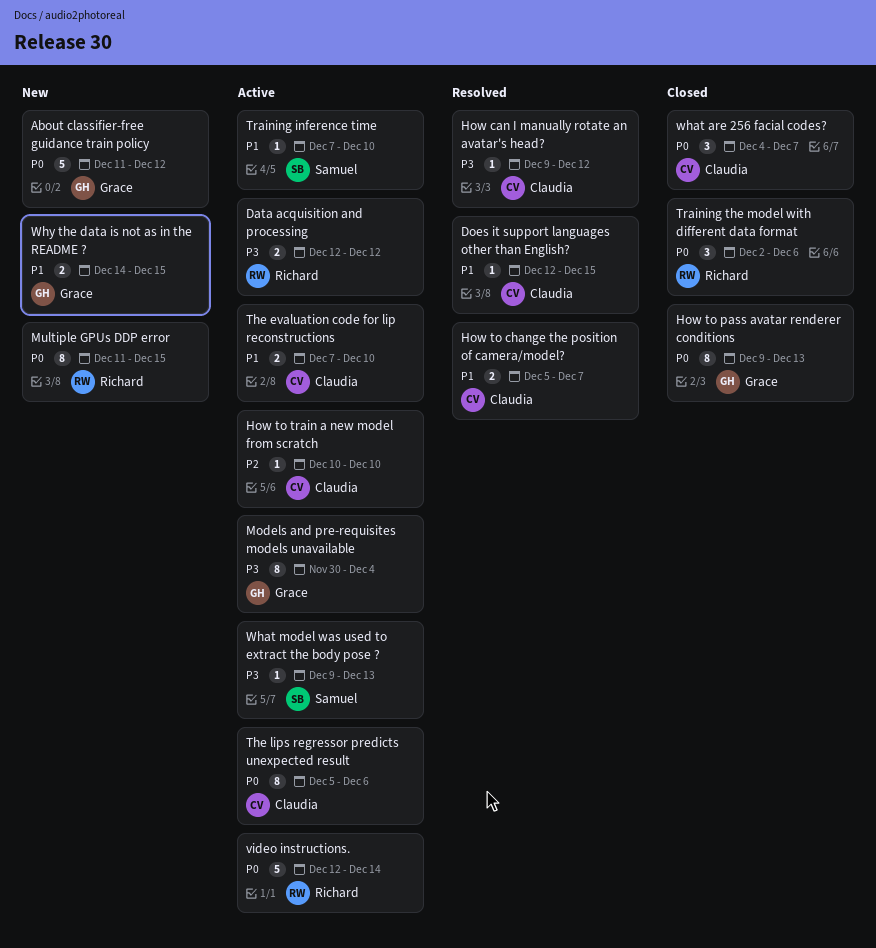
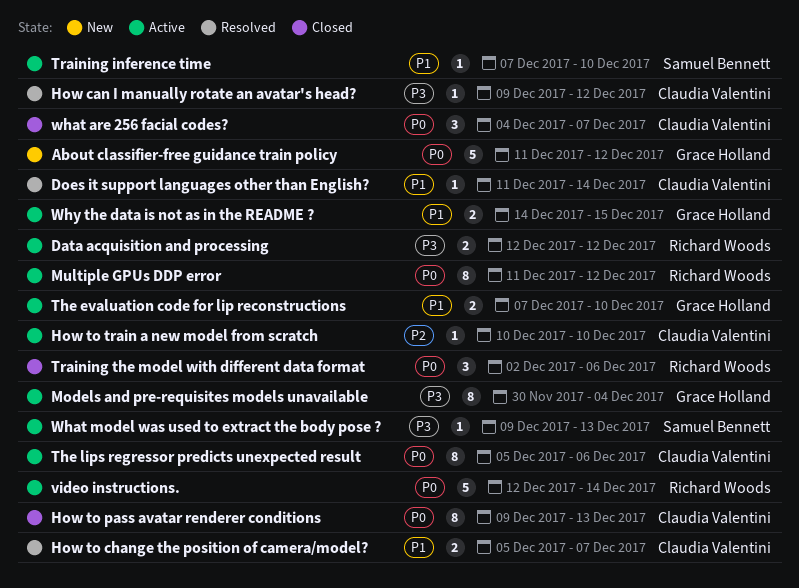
Does it support languages other than English?, start: Dec 12 -> Dec 11
Does it support languages other than English?, due: Dec 15 -> Dec 14
How to pass avatar renderer conditions, owner: Grace Holland -> Claudia Valentini
Multiple GPUs DDP error, status: New -> Active
Multiple GPUs DDP error, due: Dec 15 -> Dec 12
The evaluation code for lip reconstructions, owner: Claudia Valentini -> Grace Holland
Why the data is not as in the README ?, status: New -> Active

